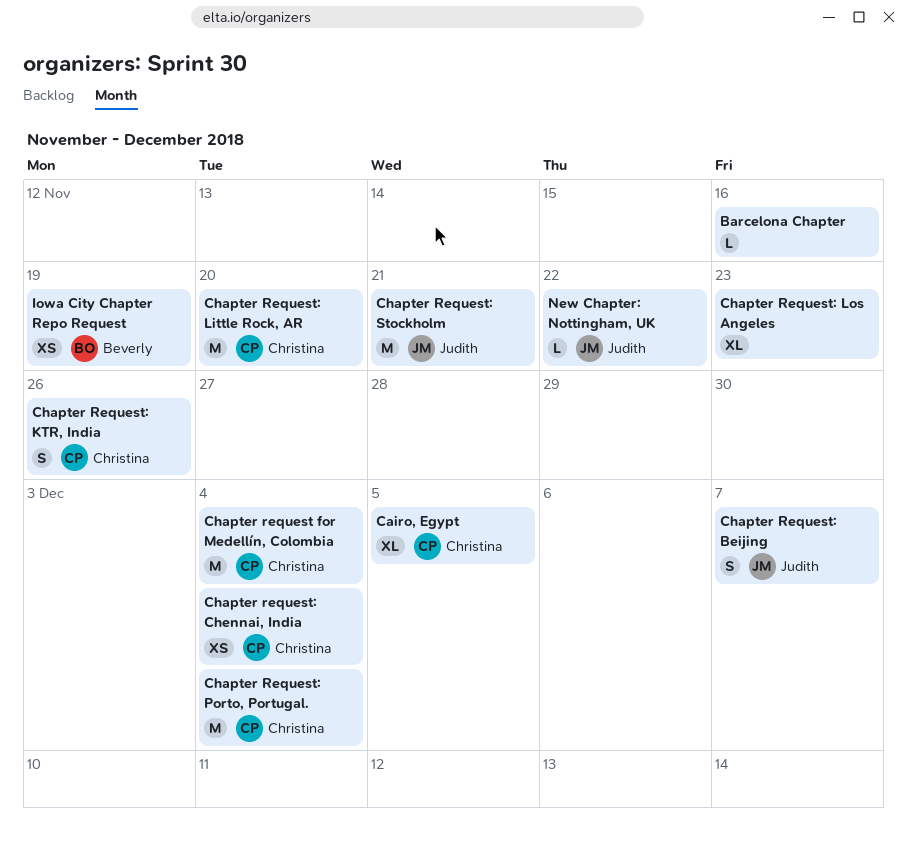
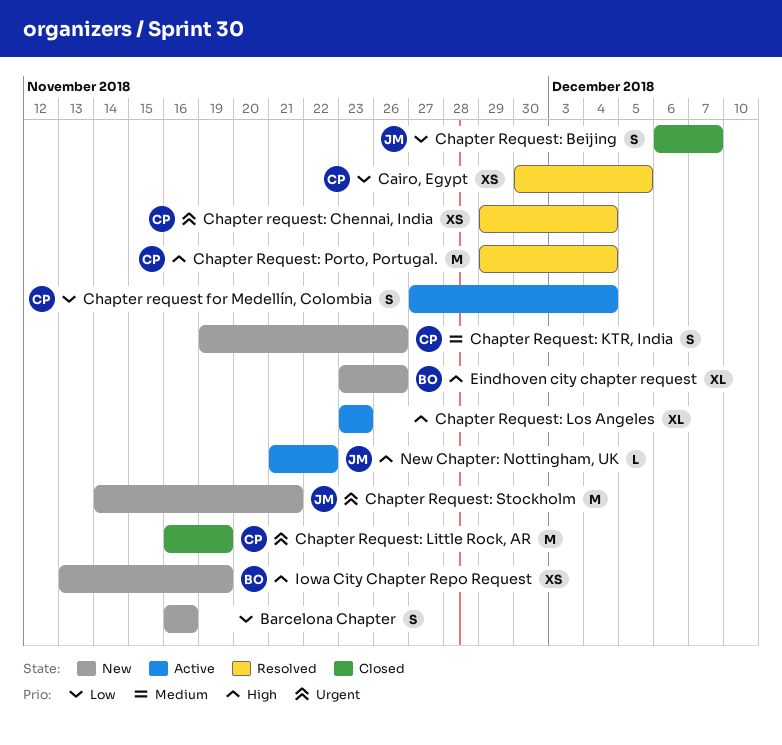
Barcelona Chapter, estimate: L -> S
Cairo, Egypt, estimate: XL -> XS
Chapter request for Medellín, Colombia, estimate: M -> S
Chapter Request: Little Rock, AR, due: Nov 20 -> Nov 19
Eindhoven city chapter request: none -> present

